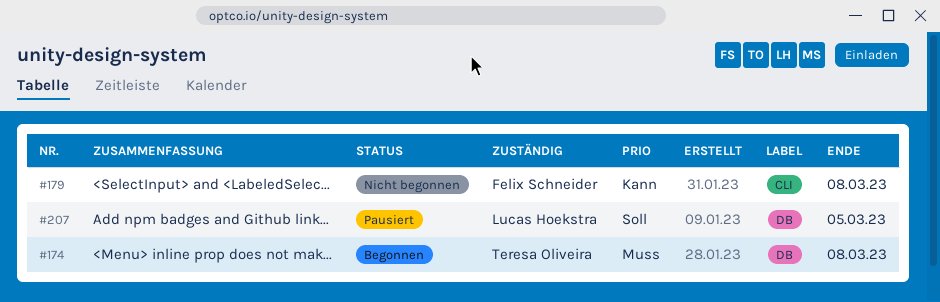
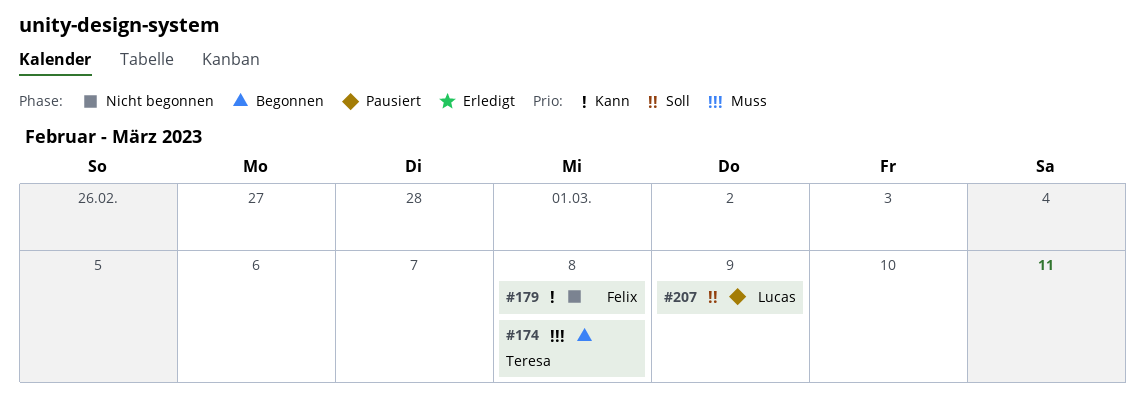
#207, due: Mar 5 -> Mar 9

